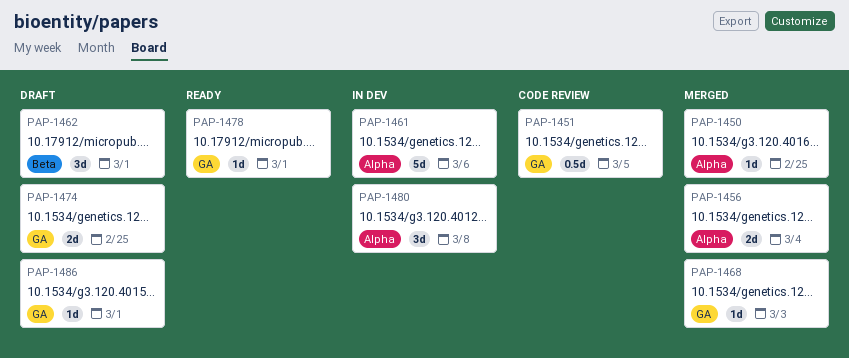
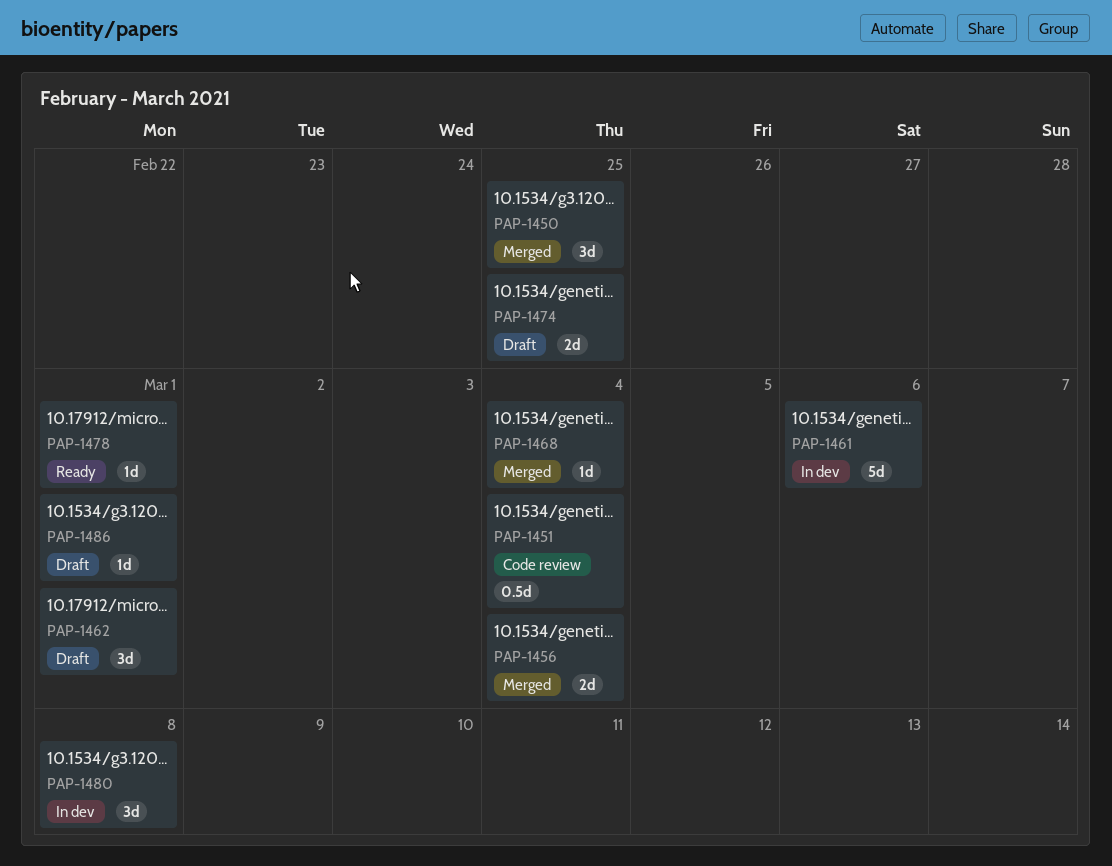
PAP-1450, estimate: 1d -> 3d
PAP-1451, due: Mar 5 -> Mar 4
PAP-1468, due: Mar 3 -> Mar 4

